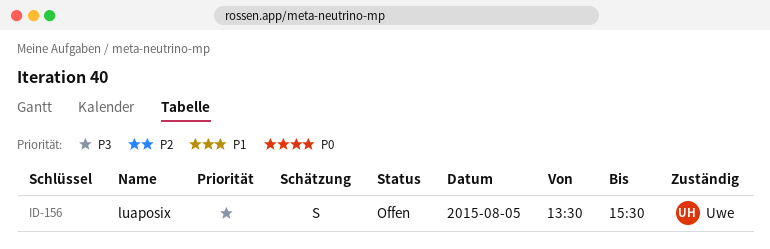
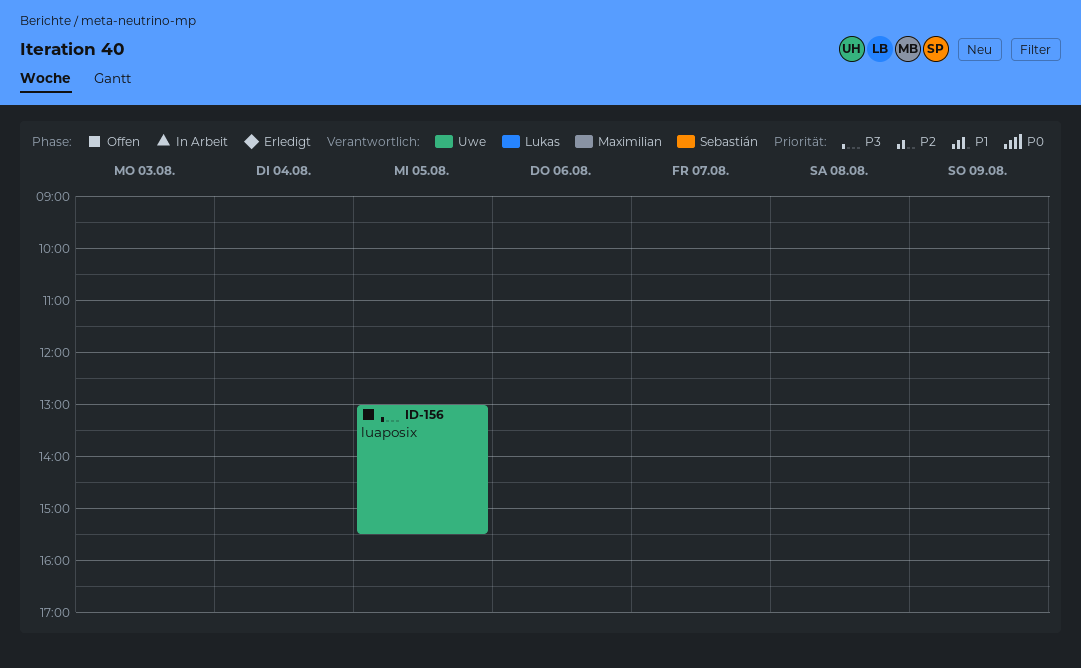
ID-156, begins: 13:30 -> 13:00

